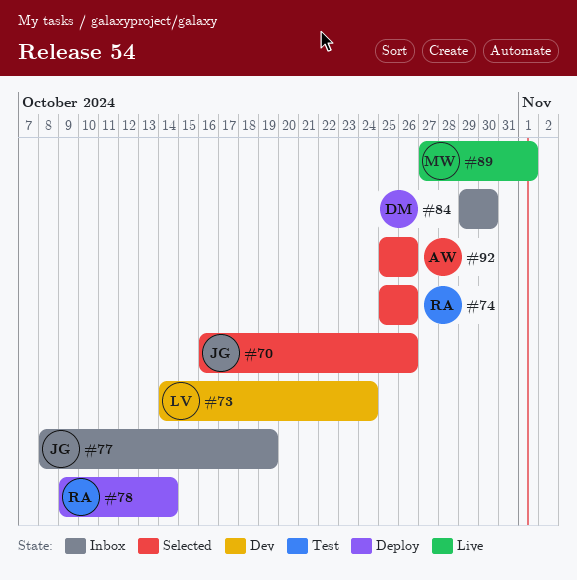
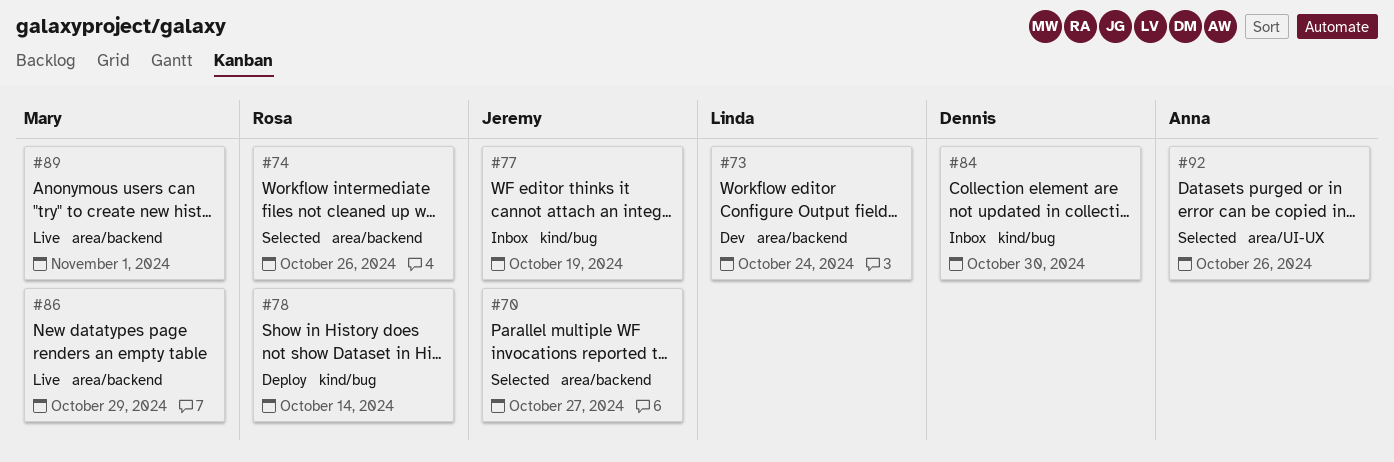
#70, due: Oct 26 -> Oct 27
#86: none -> present

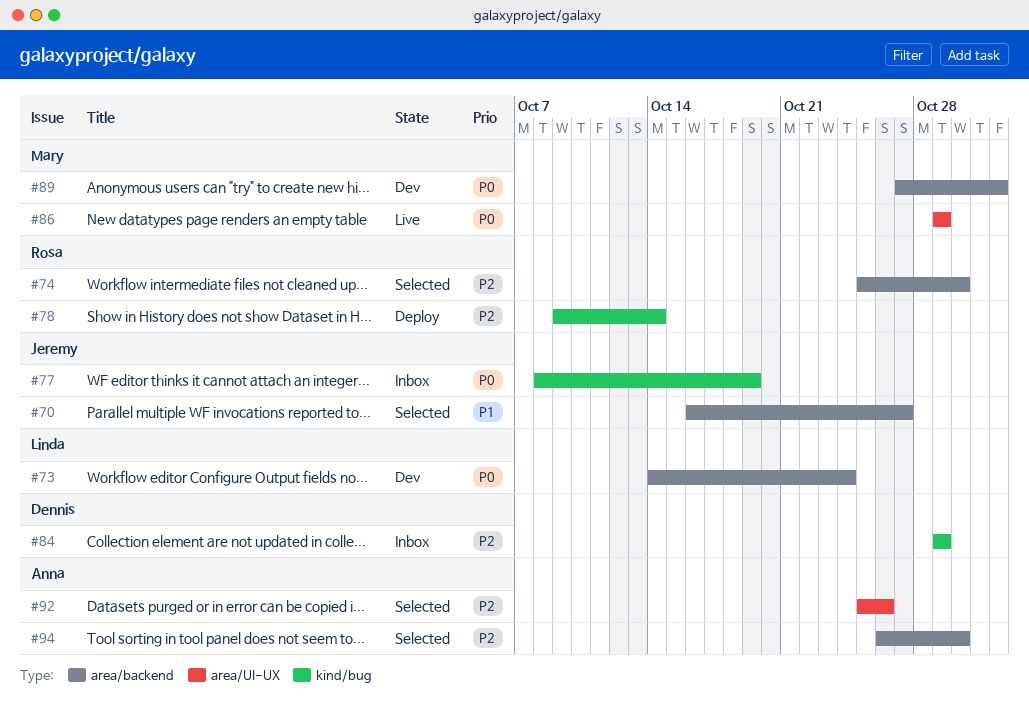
#74, due: Oct 26 -> Oct 30
#84, due: Oct 30 -> Oct 29
#86, label: area/backend -> area/UI-UX
#89, status: Live -> Dev
#94: none -> present

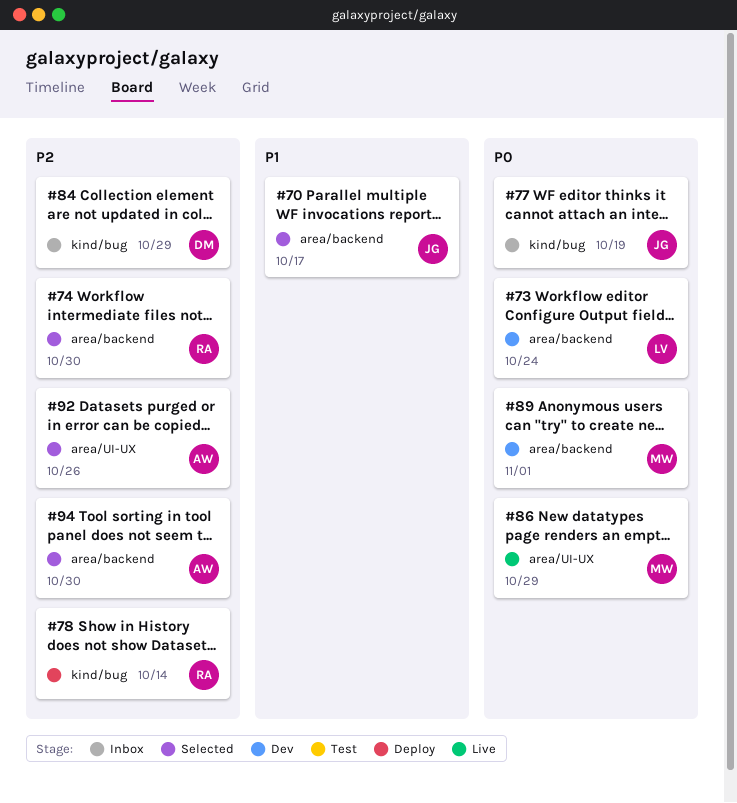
#70, due: Oct 27 -> Oct 17

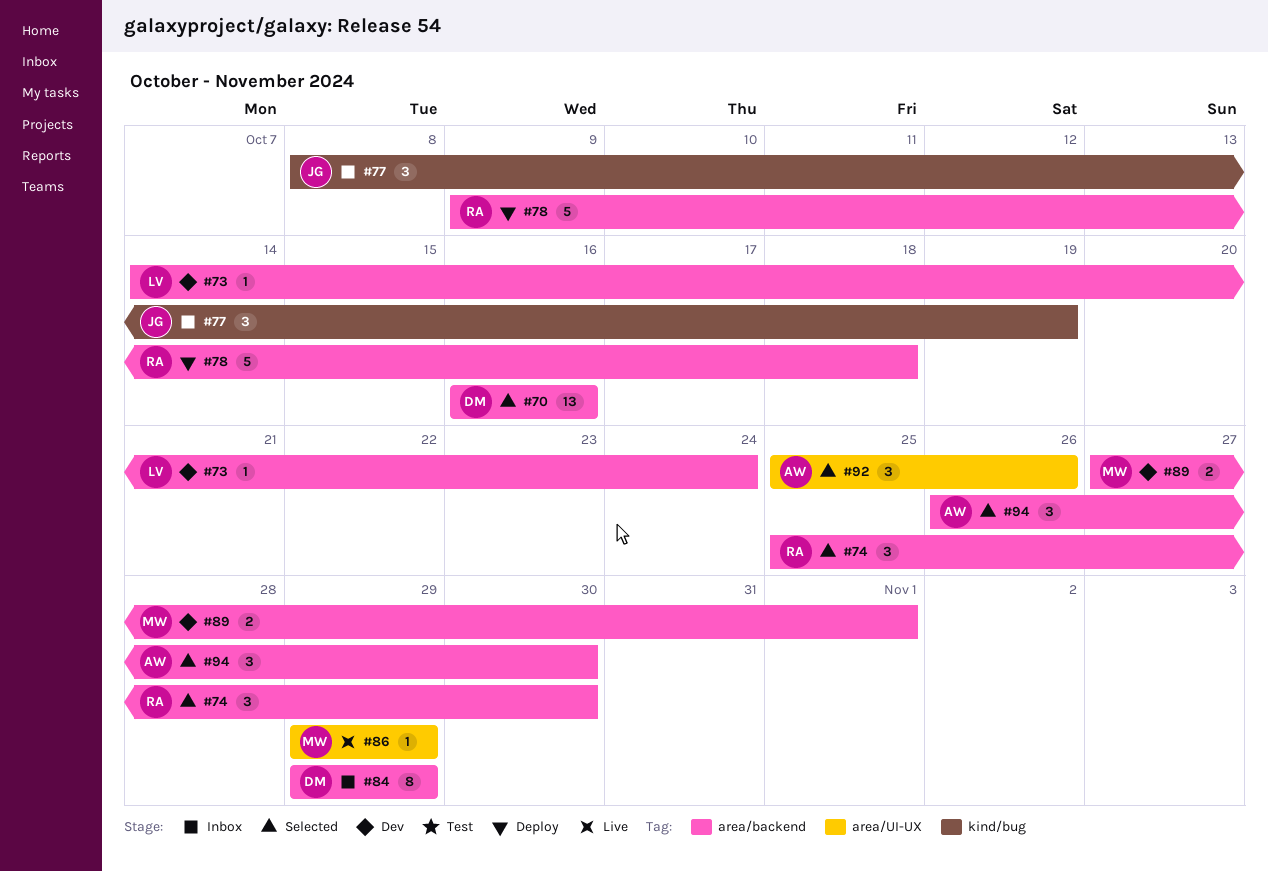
#70, owner: JG -> DM
#70, due: Oct 17 -> Oct 16
#78, label: kind/bug -> area/backend
#78, due: Oct 14 -> Oct 18
#84, label: kind/bug -> area/backend

